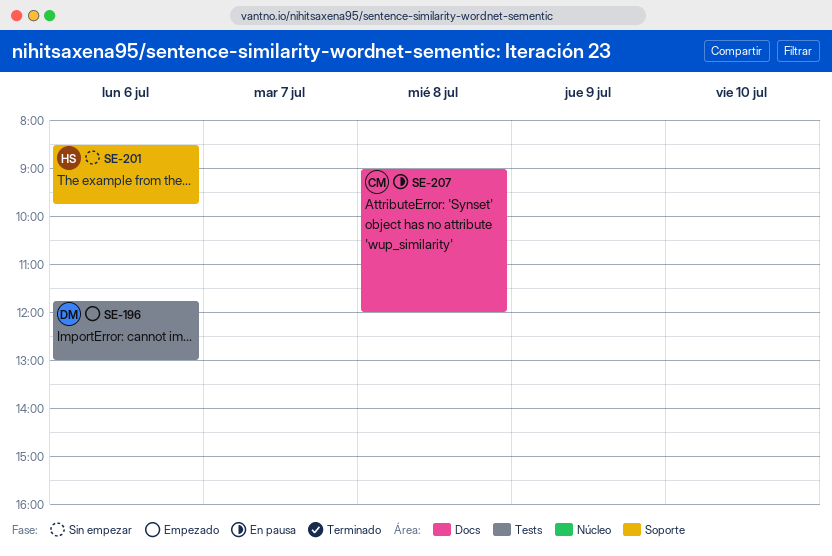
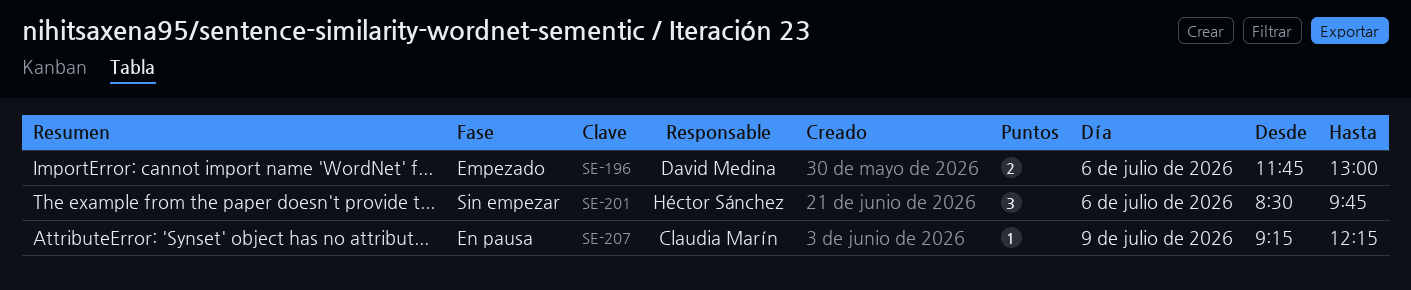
SE-207, day: Jul 8 -> Jul 9
SE-207, begins: 09:00 -> 09:15
SE-207, ends: 12:00 -> 12:15

